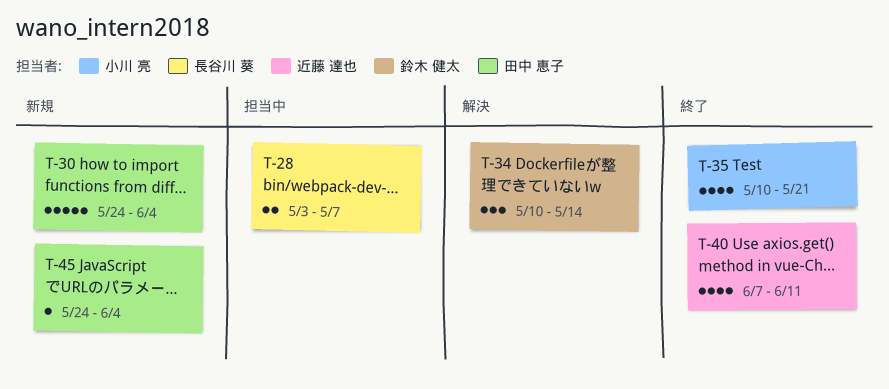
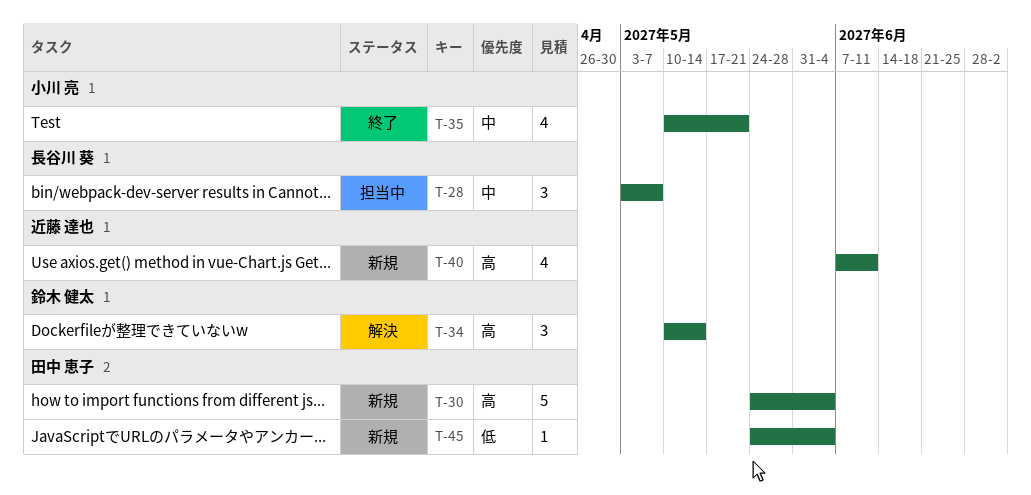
T-28, estimate: 2 -> 3
T-40, status: 終了 -> 新規

